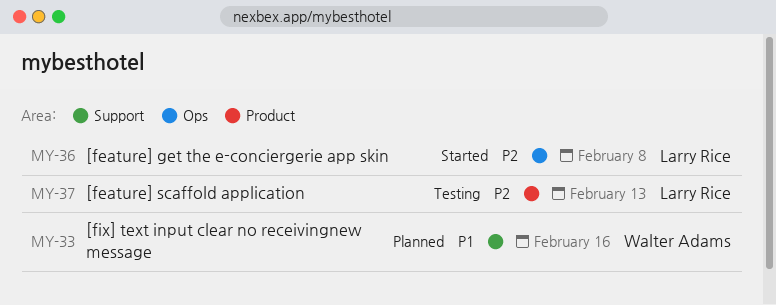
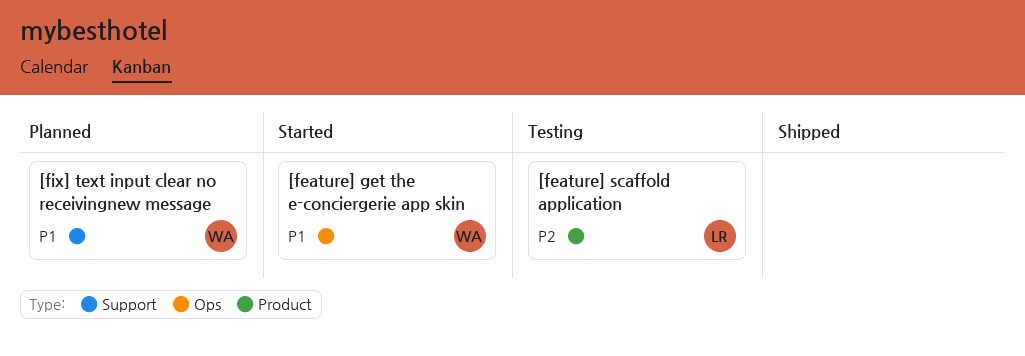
[feature] get the e-conciergerie app skin, owner: Larry Rice -> Walter Adams
[feature] get the e-conciergerie app skin, priority: P2 -> P1

